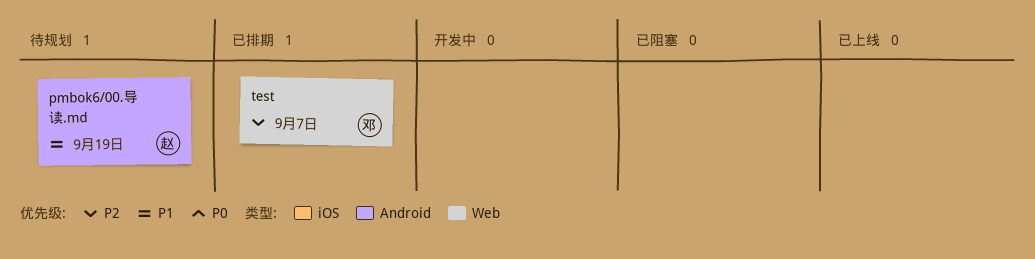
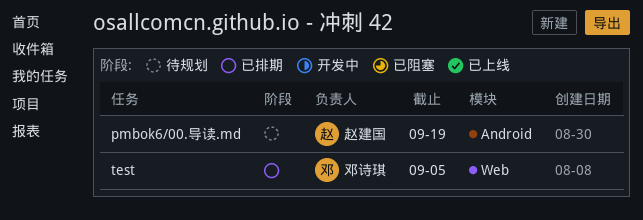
test, due: Sep 7 -> Sep 5

